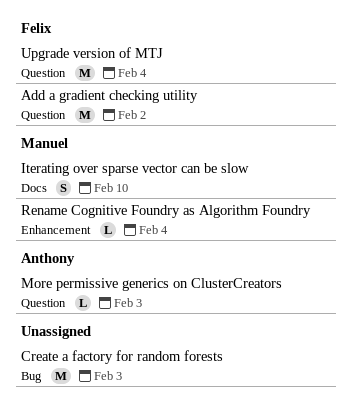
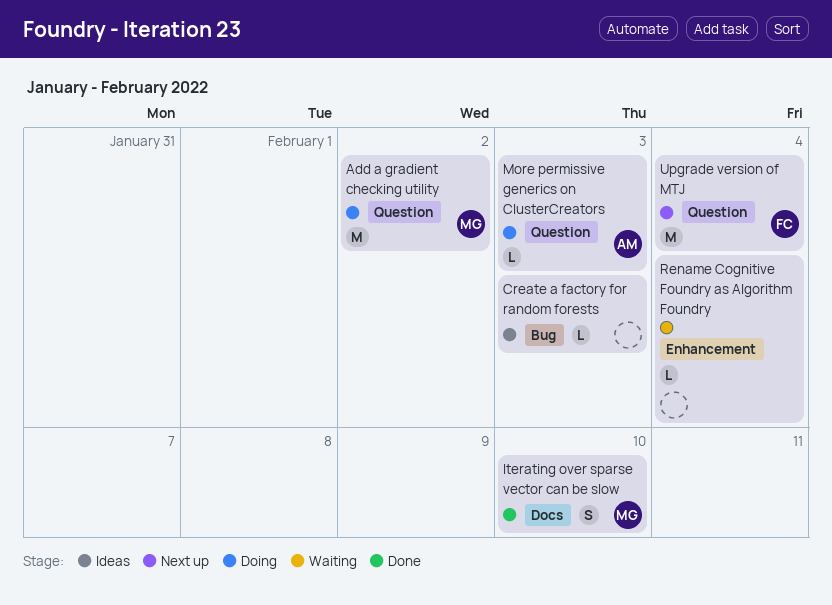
Add a gradient checking utility, owner: Felix -> Manuel
Create a factory for random forests, estimate: M -> L
Rename Cognitive Foundry as Algorithm Foundry, owner: Manuel -> none

